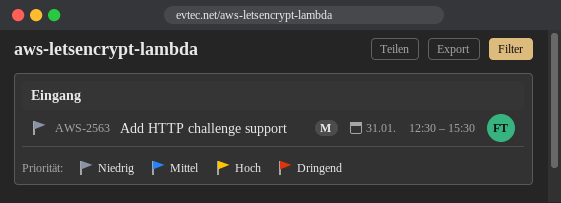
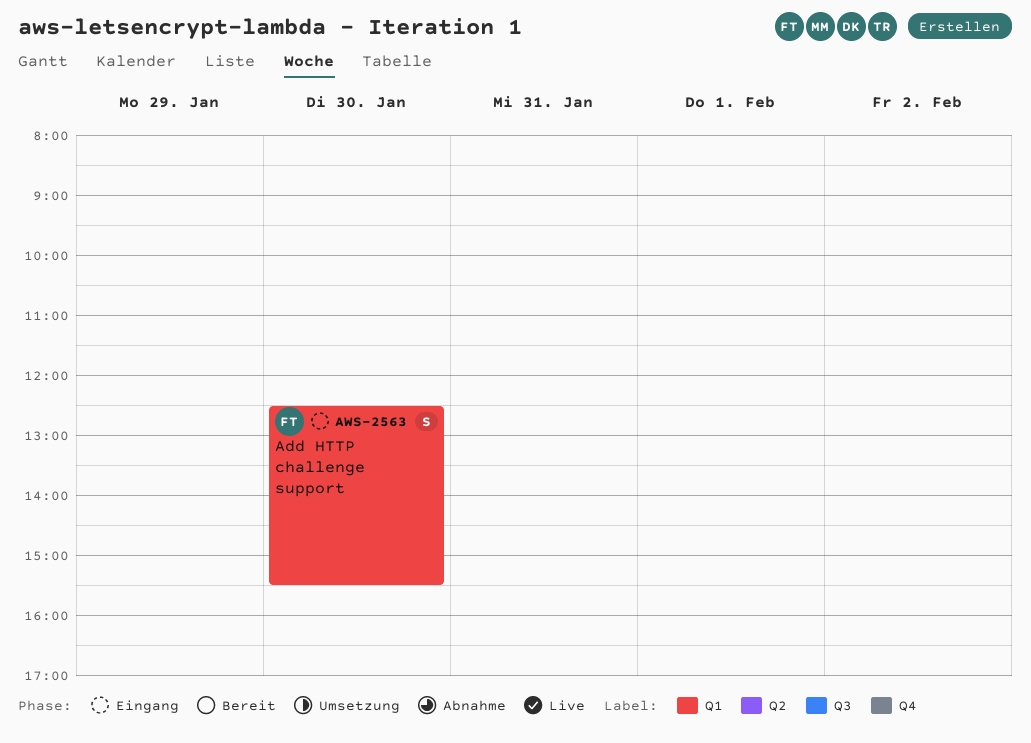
AWS-2563, estimate: M -> S
AWS-2563, day: Jan 31 -> Jan 30

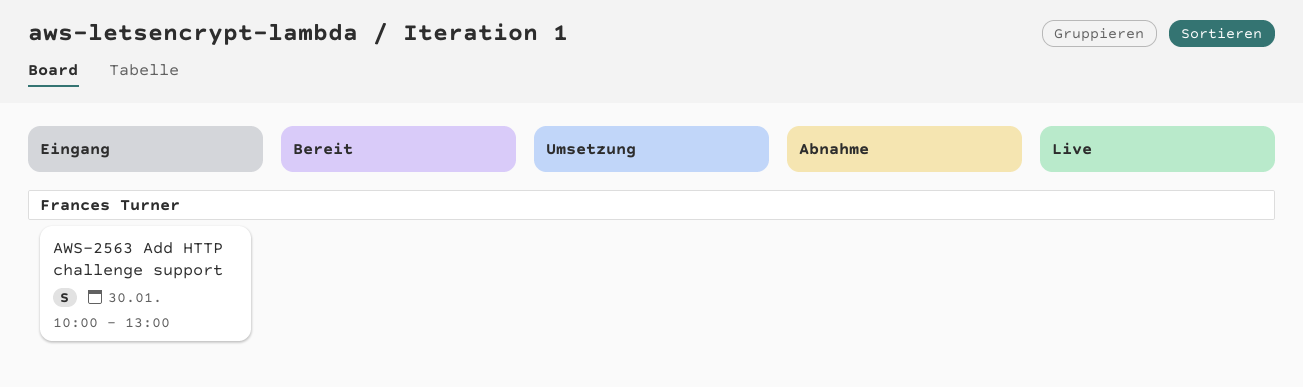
AWS-2563, begins: 12:30 -> 10:00
AWS-2563, ends: 15:30 -> 13:00

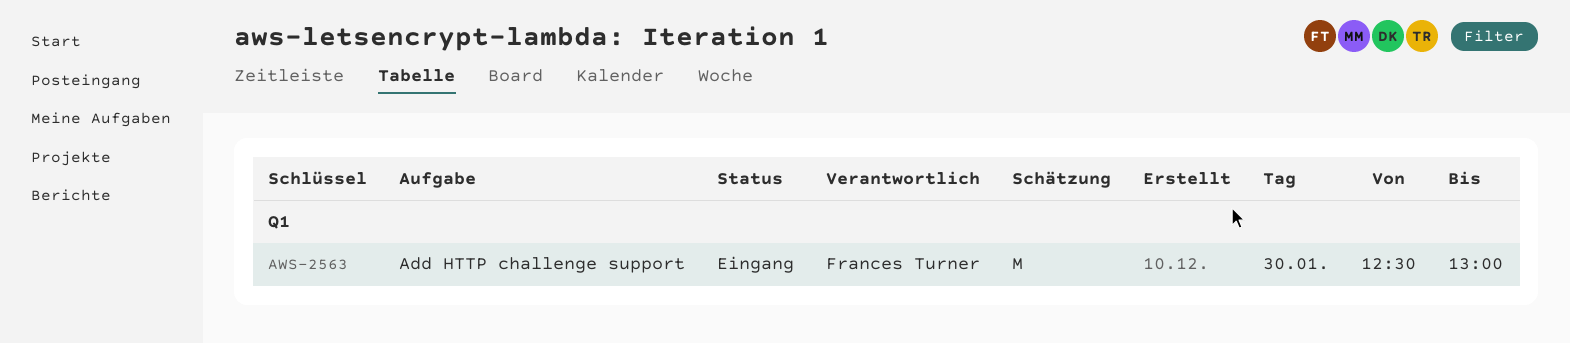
AWS-2563, estimate: S -> M
AWS-2563, begins: 10:00 -> 12:30

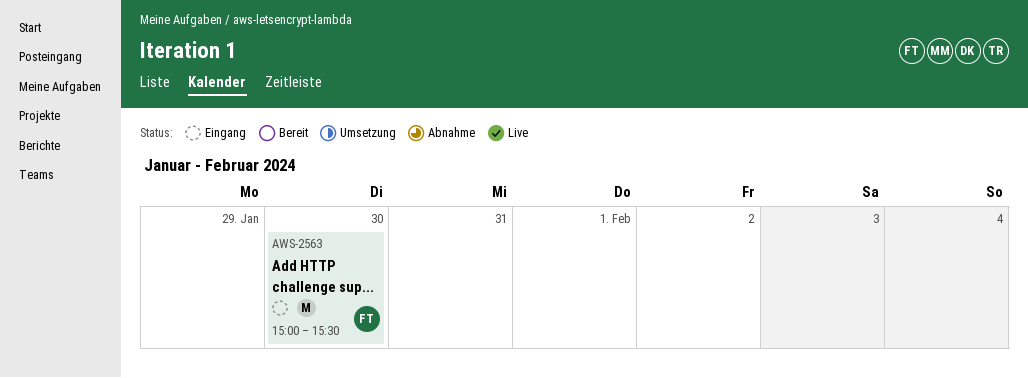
AWS-2563, begins: 12:30 -> 15:00
AWS-2563, ends: 13:00 -> 15:30

